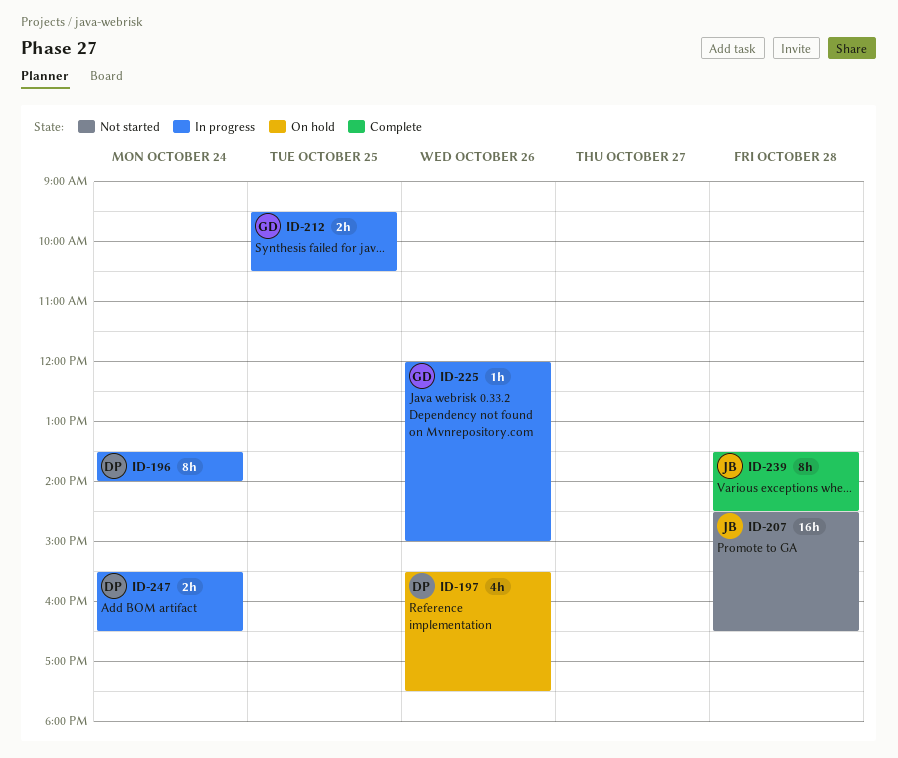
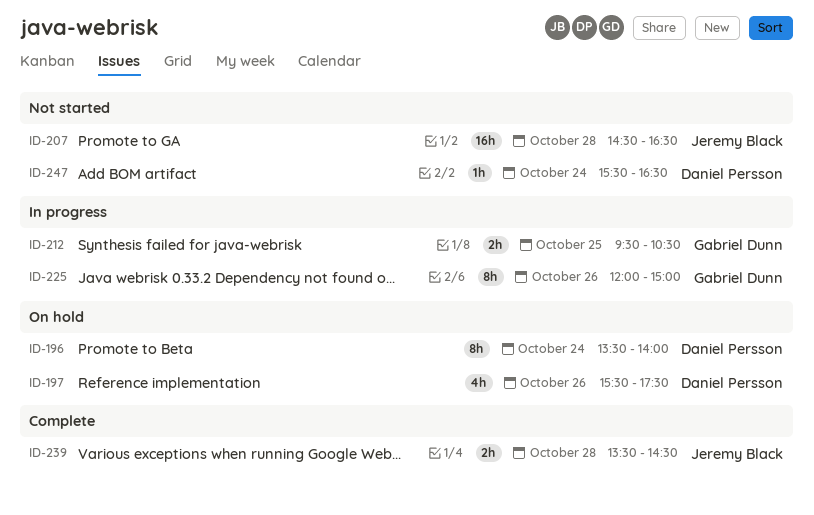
ID-196, status: In progress -> On hold
ID-225, estimate: 1h -> 8h
ID-239, estimate: 8h -> 2h
ID-247, status: In progress -> Not started
ID-247, estimate: 2h -> 1h

